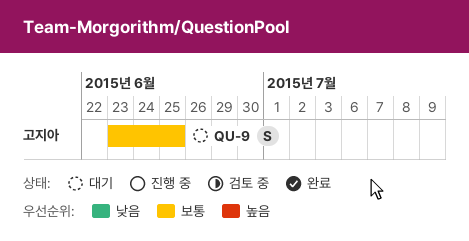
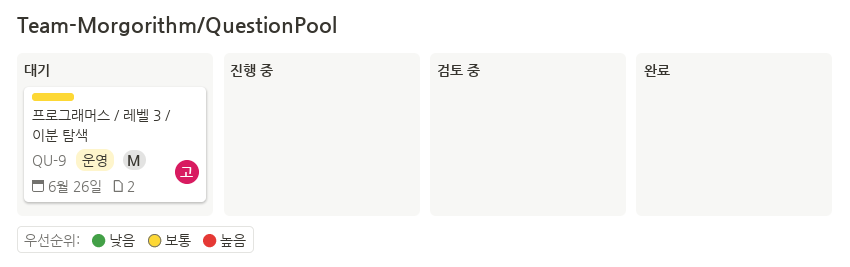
QU-9, estimate: S -> M
QU-9, due: Jun 25 -> Jun 26

